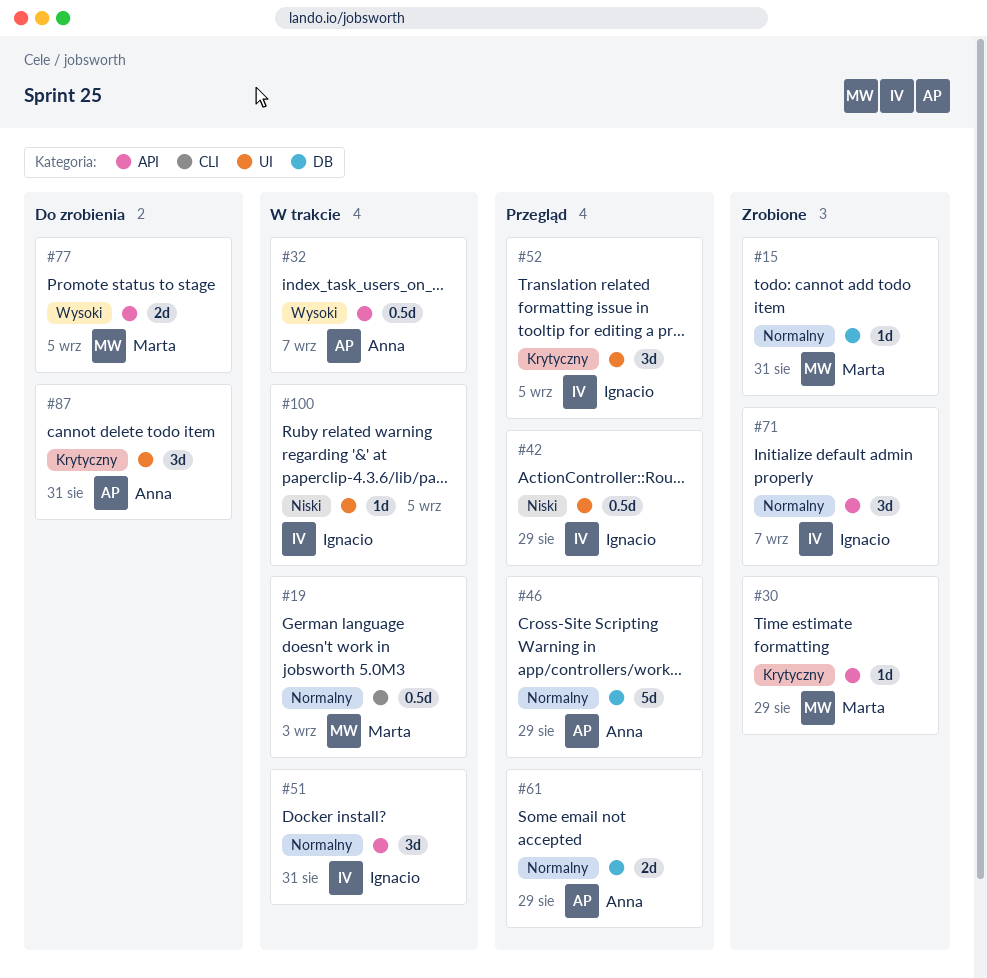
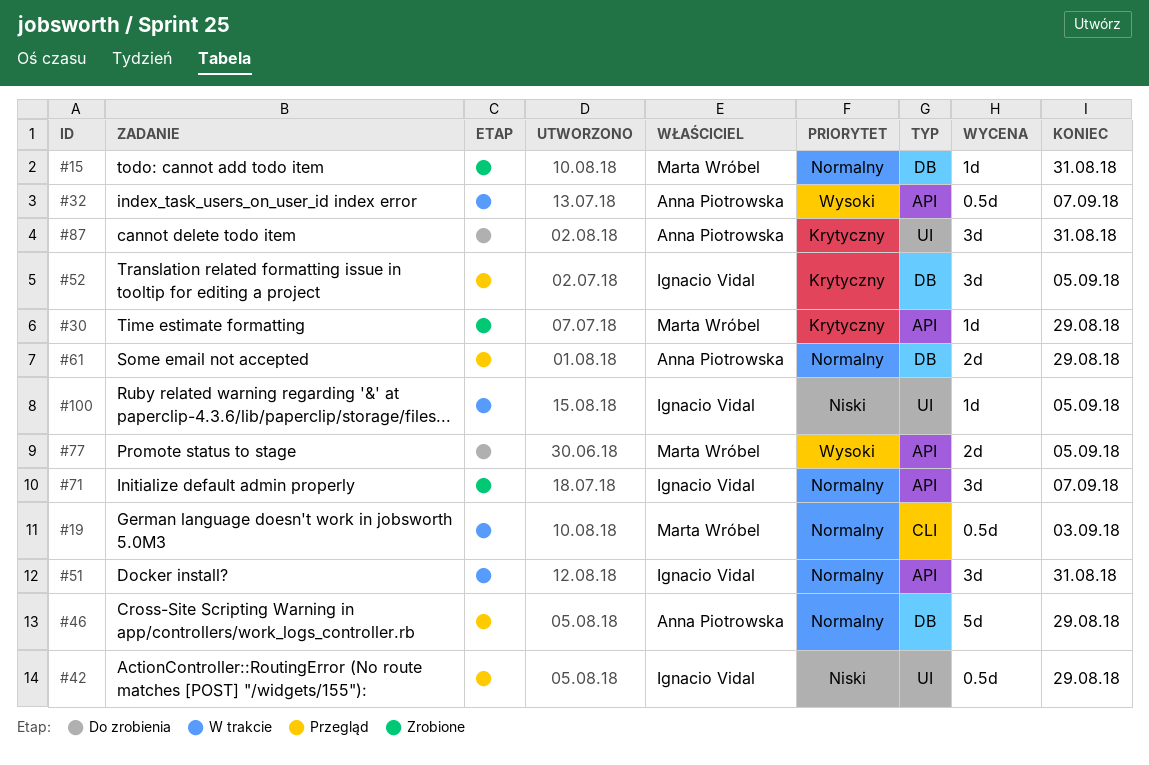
#52, label: UI -> DB

